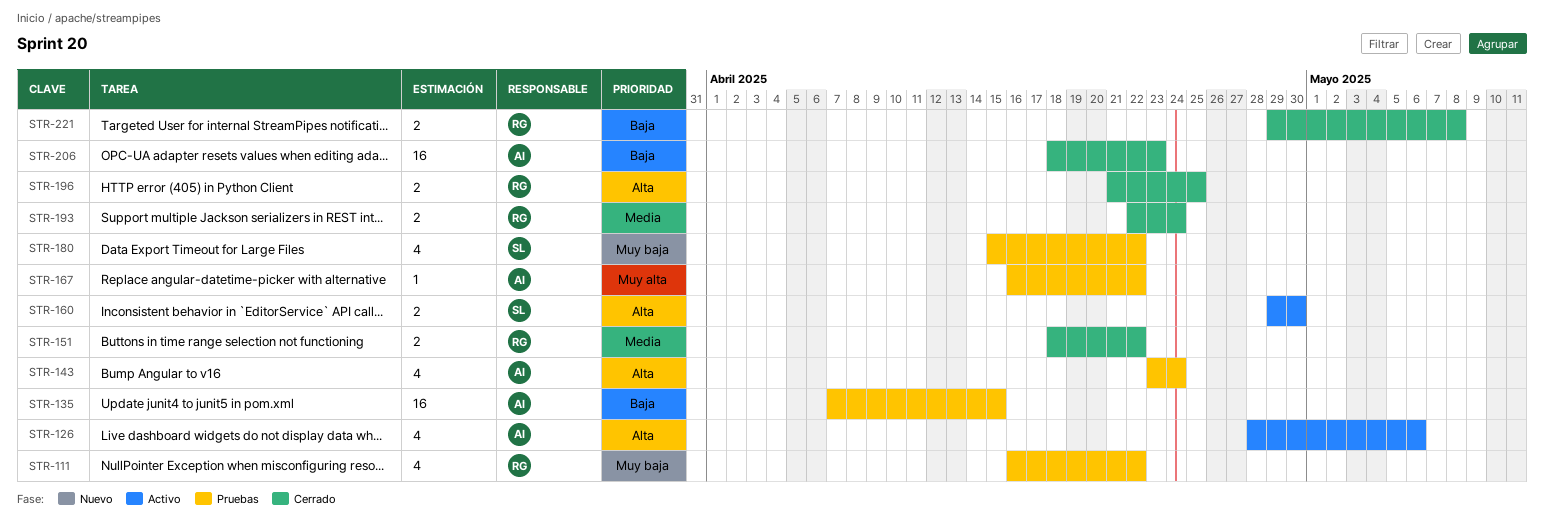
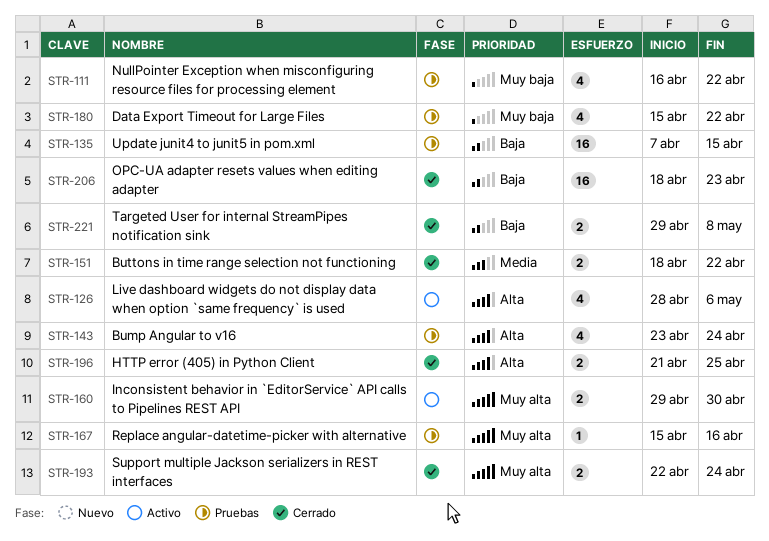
STR-160, priority: Alta -> Muy alta
STR-167, start: Apr 16 -> Apr 15
STR-167, due: Apr 22 -> Apr 16
STR-193, priority: Media -> Muy alta

